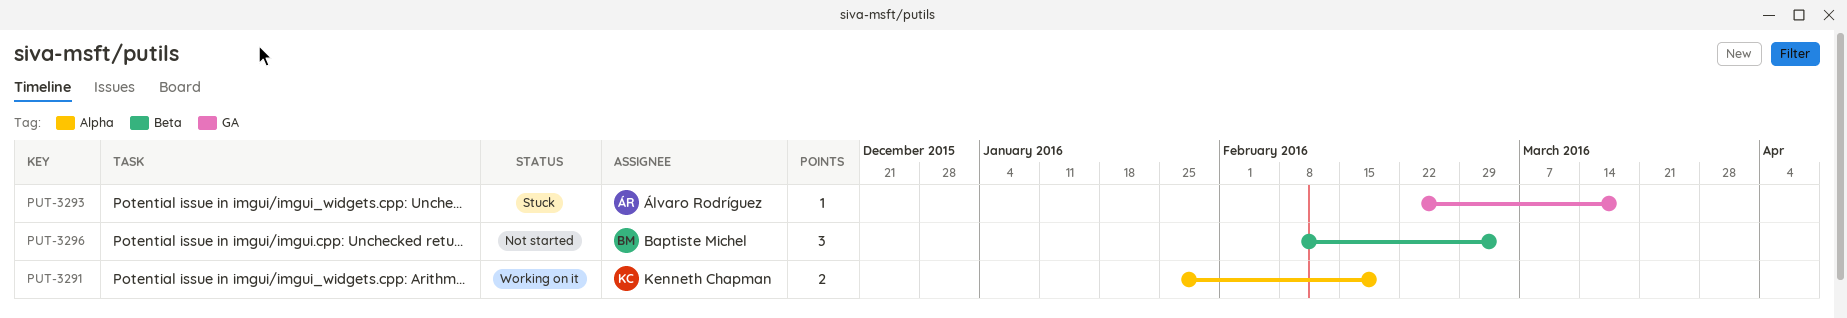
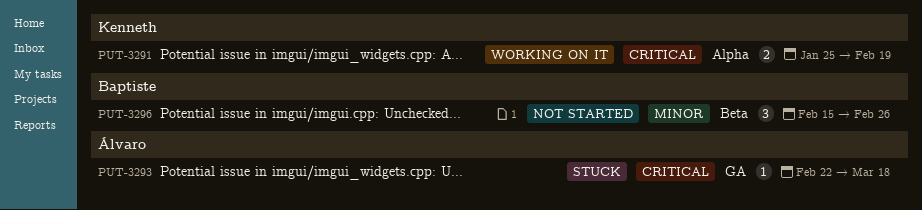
PUT-3296, start: Feb 8 -> Feb 15
PUT-3296, due: Mar 4 -> Feb 26

